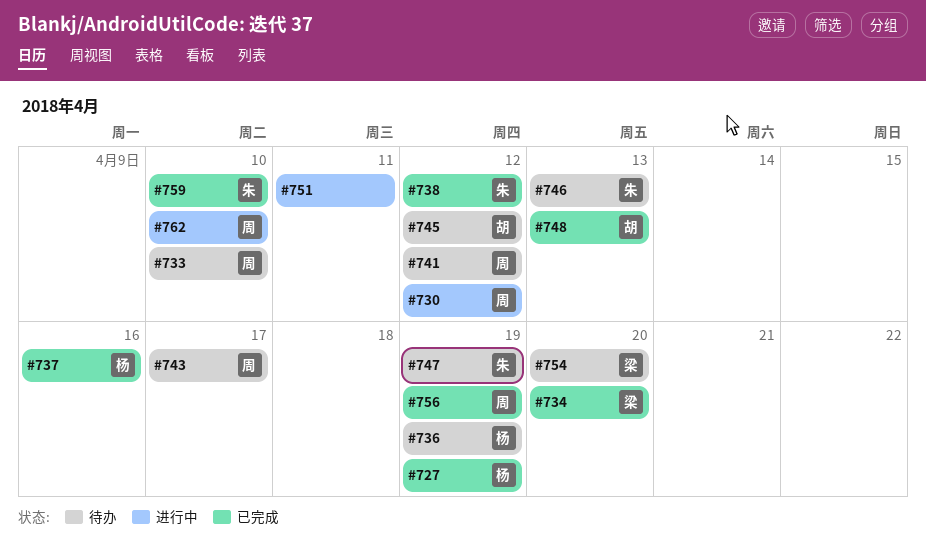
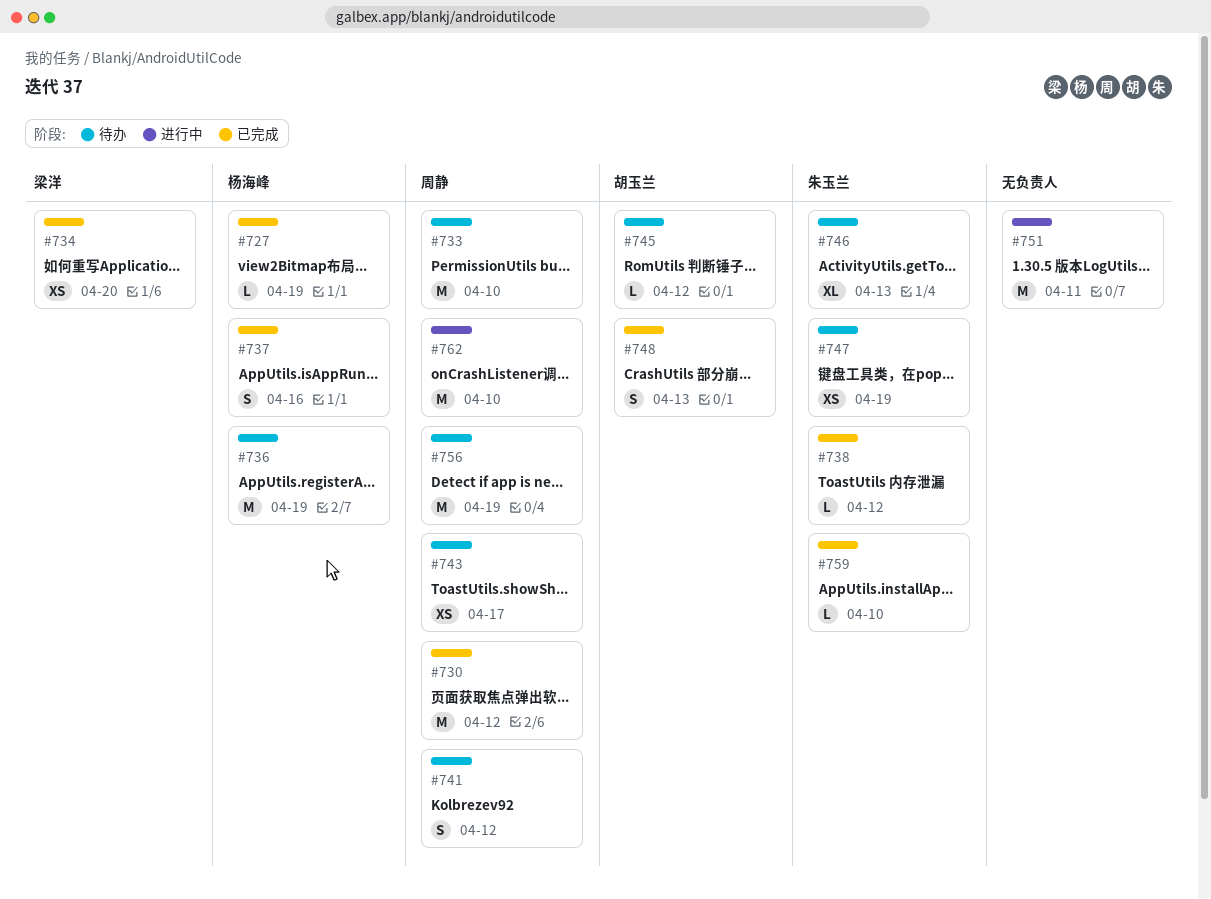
#730, status: 进行中 -> 已完成
#754: present -> none
#756, status: 已完成 -> 待办

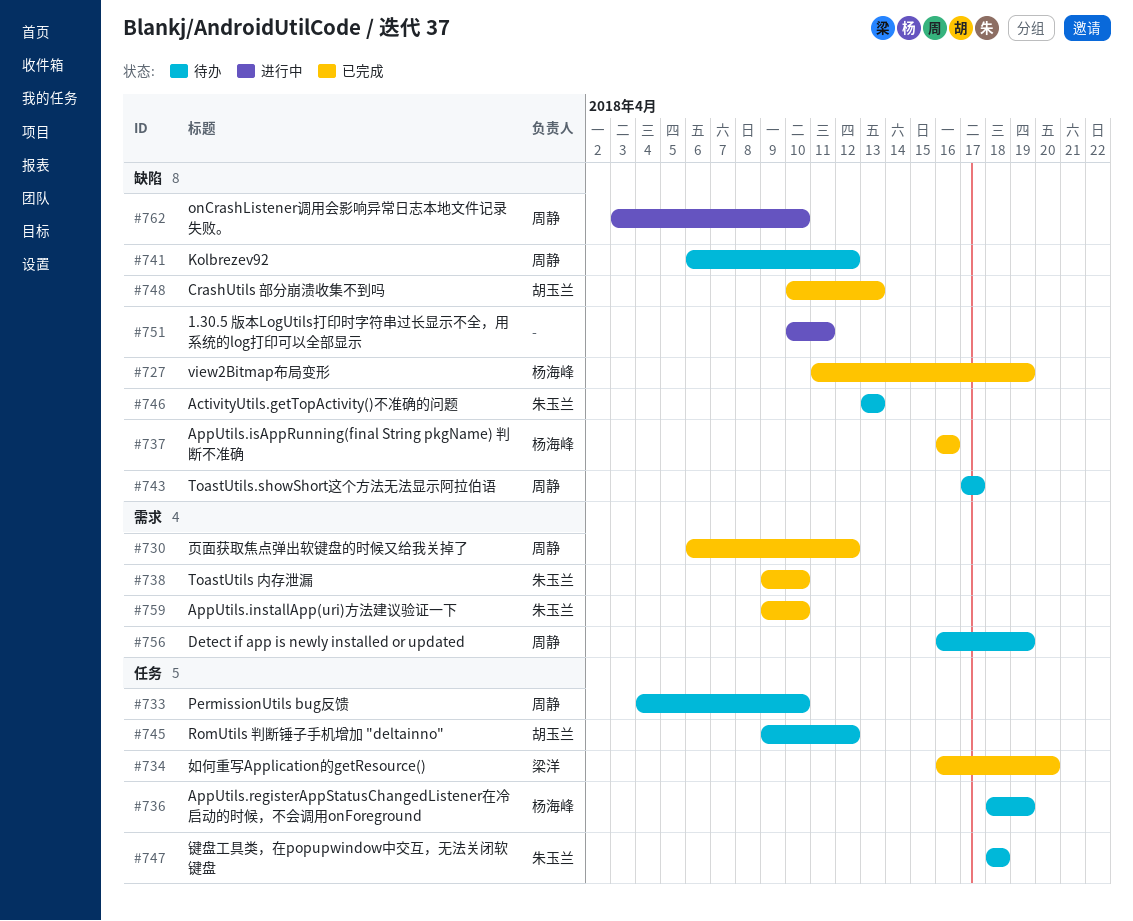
#738, due: Apr 12 -> Apr 10
#747, due: Apr 19 -> Apr 18

